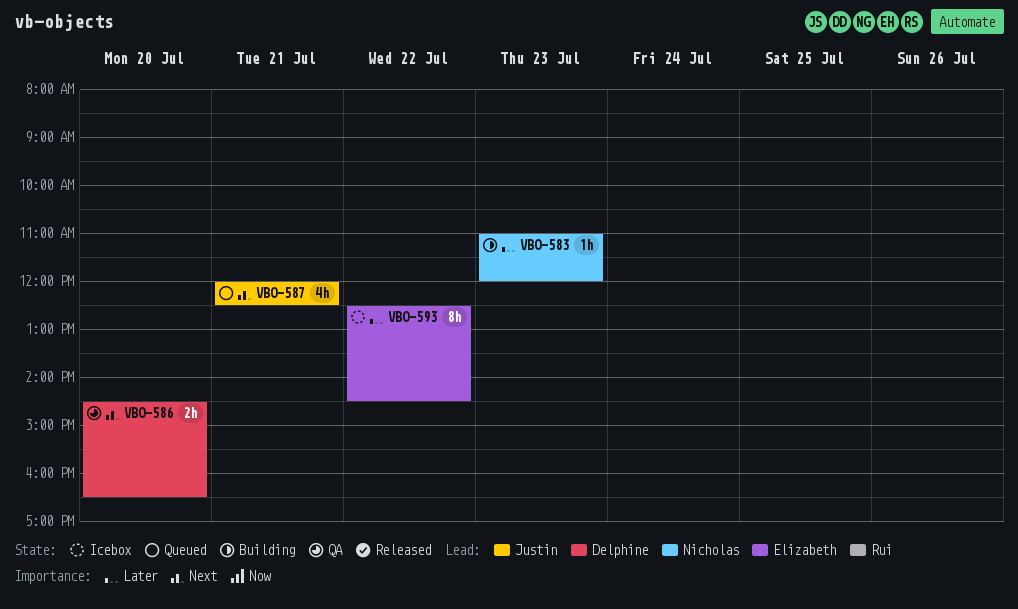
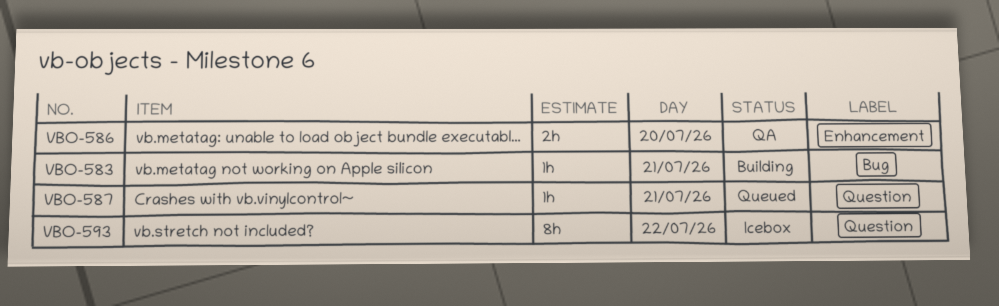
VBO-583, day: Jul 23 -> Jul 21
VBO-587, estimate: 4h -> 1h

